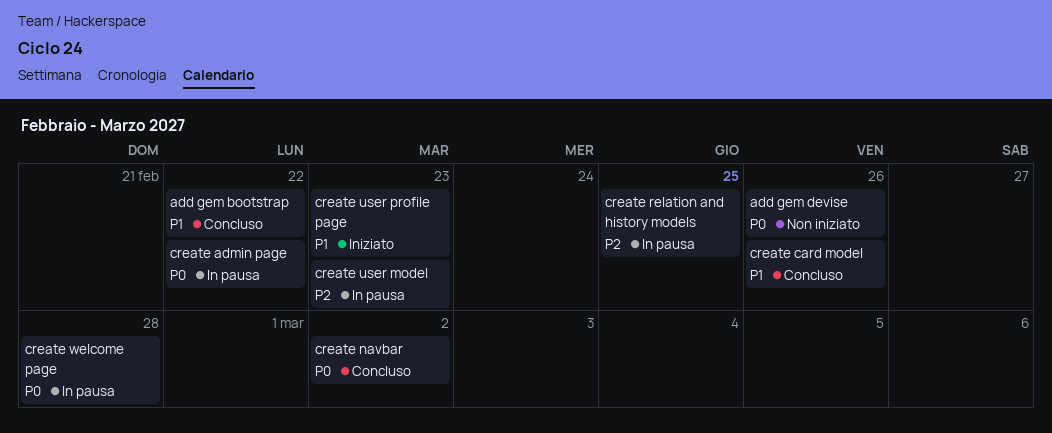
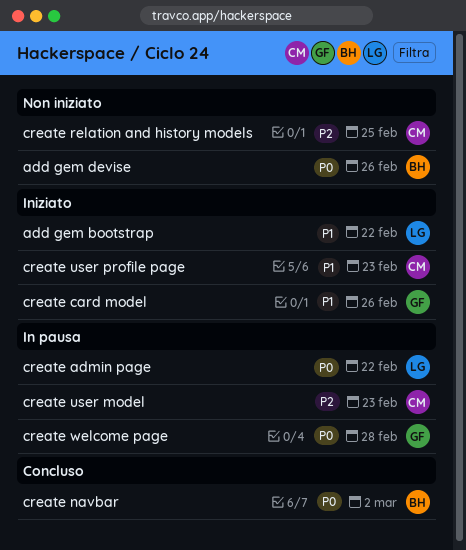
add gem bootstrap, status: Concluso -> Iniziato
create card model, status: Concluso -> Iniziato
create relation and history models, status: In pausa -> Non iniziato

